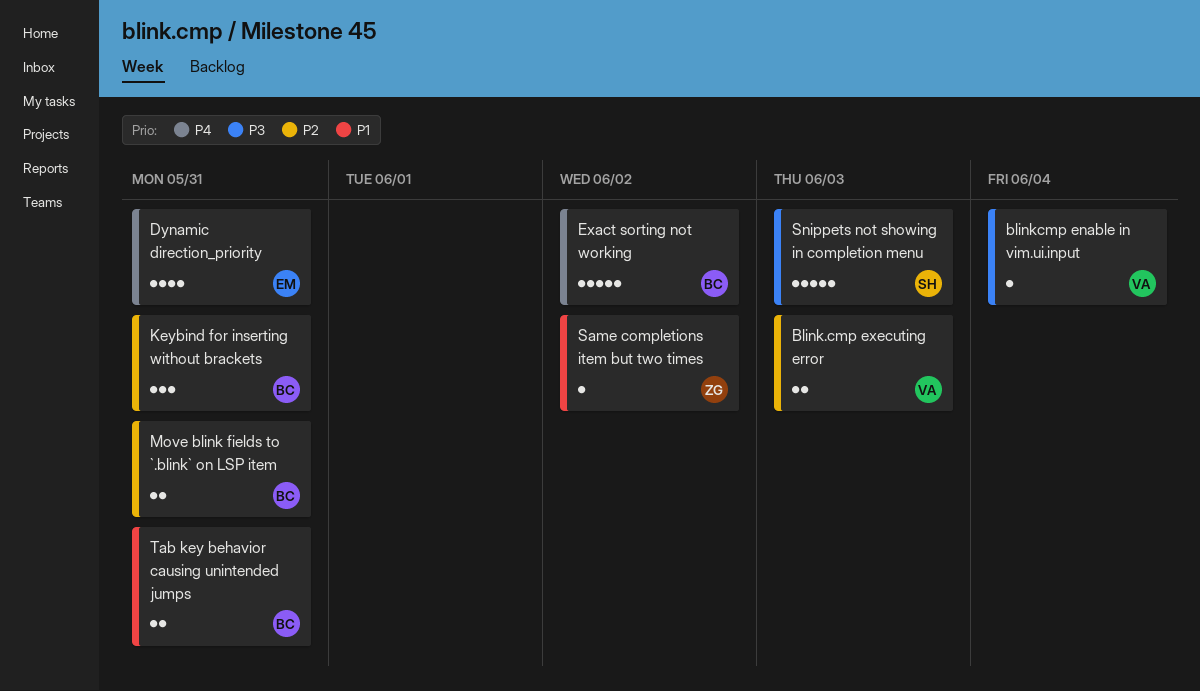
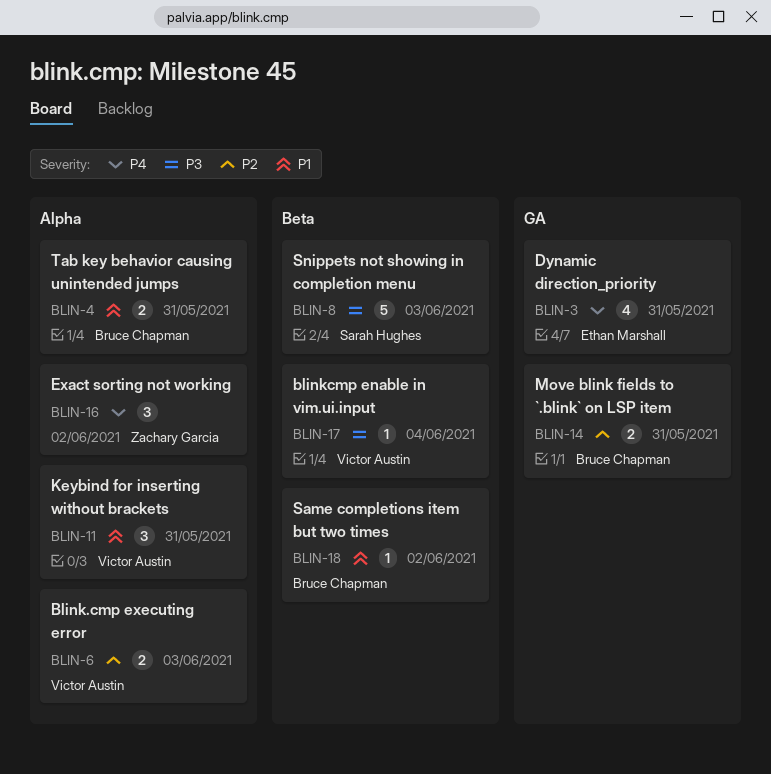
Exact sorting not working, owner: Bruce Chapman -> Zachary Garcia
Exact sorting not working, estimate: 5 -> 3
Keybind for inserting without brackets, owner: Bruce Chapman -> Victor Austin
Keybind for inserting without brackets, priority: P2 -> P1
Same completions item but two times, owner: Zachary Garcia -> Bruce Chapman

